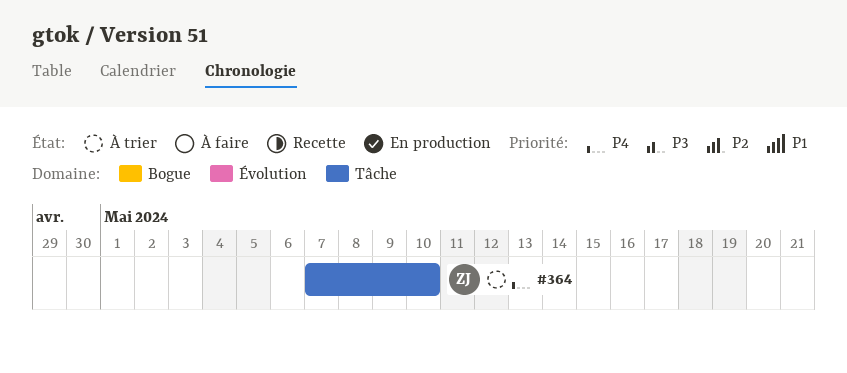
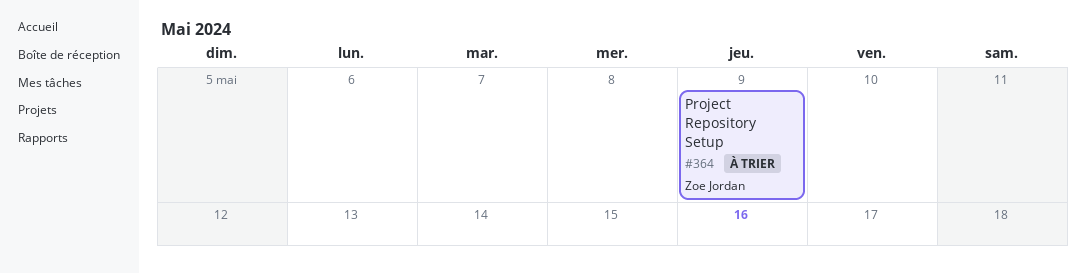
#364, due: May 10 -> May 9

